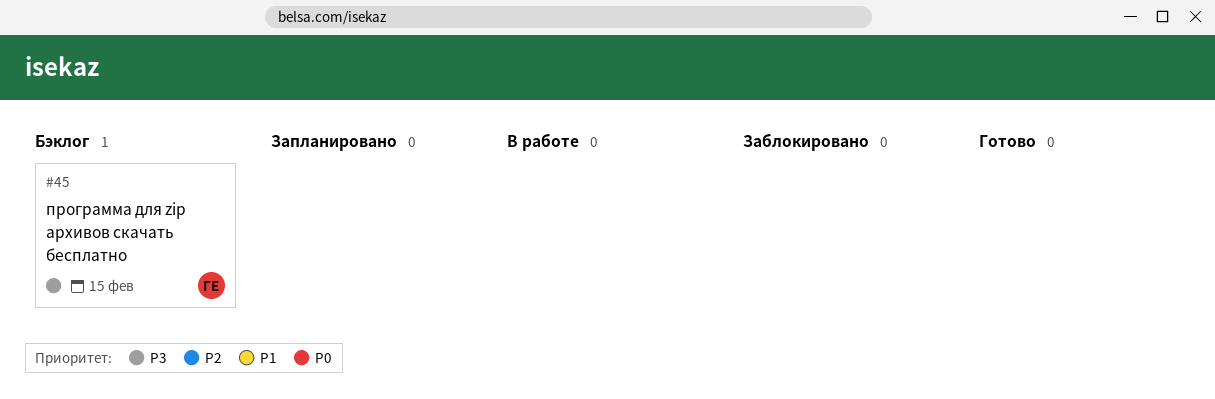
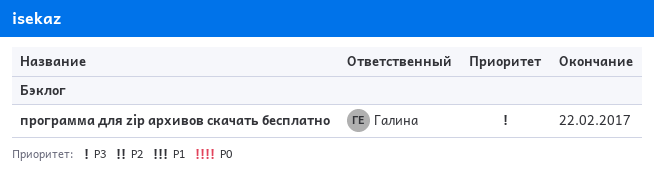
программа для zip архивов скачать бесплатно, due: Feb 15 -> Feb 22

